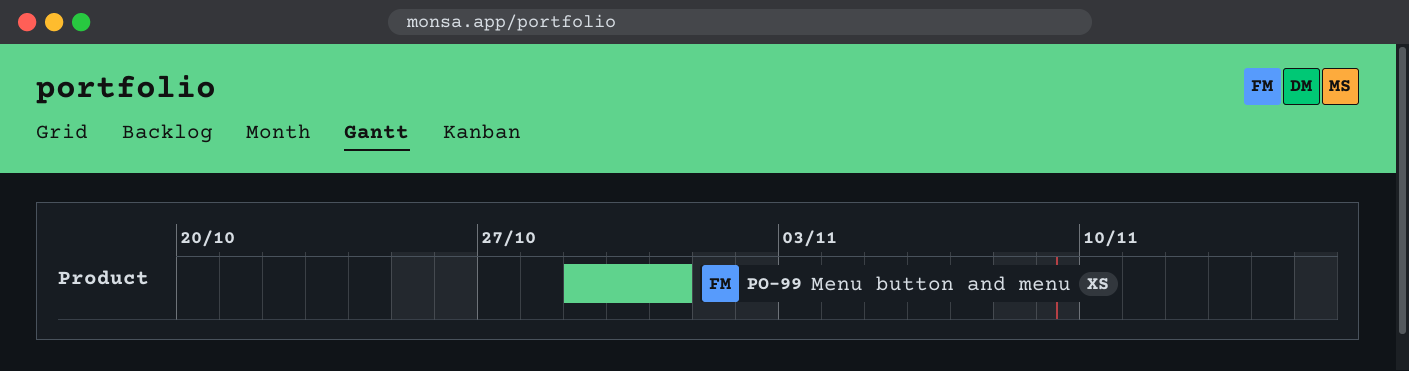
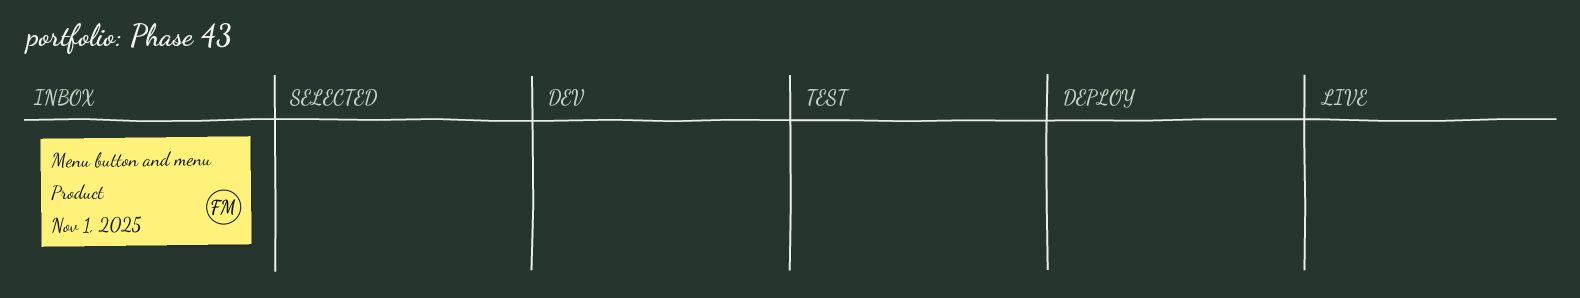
Menu button and menu, due: Oct 31 -> Nov 1

